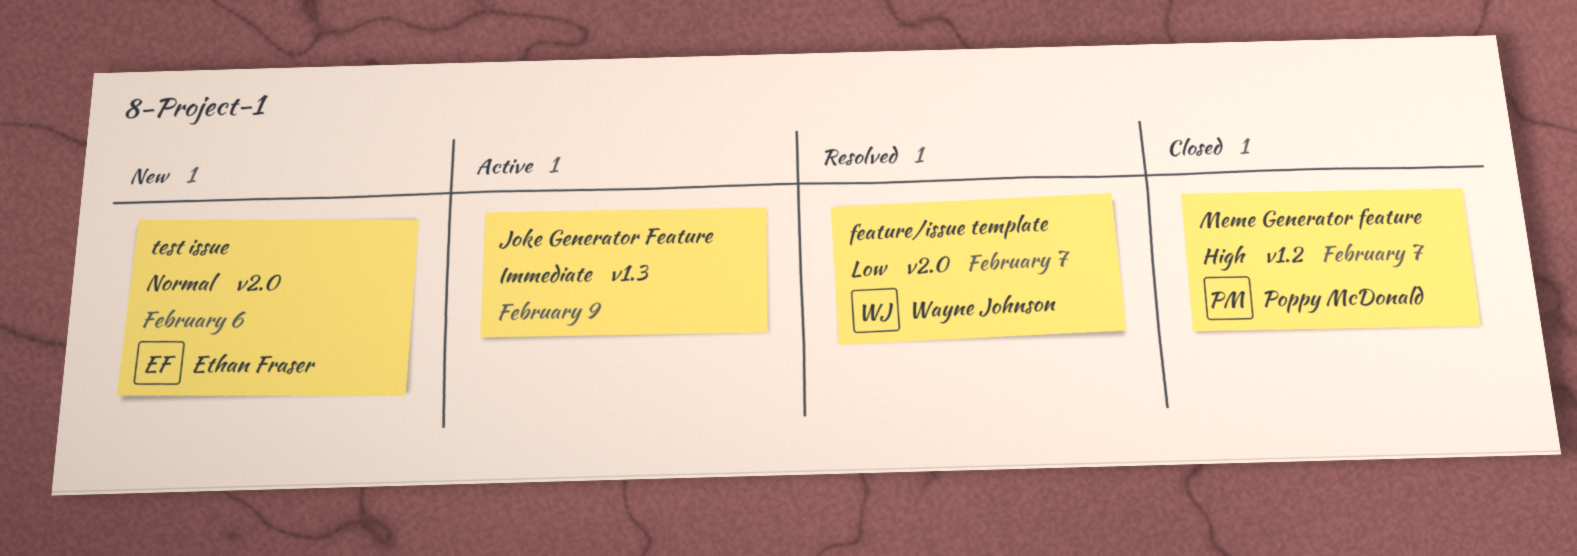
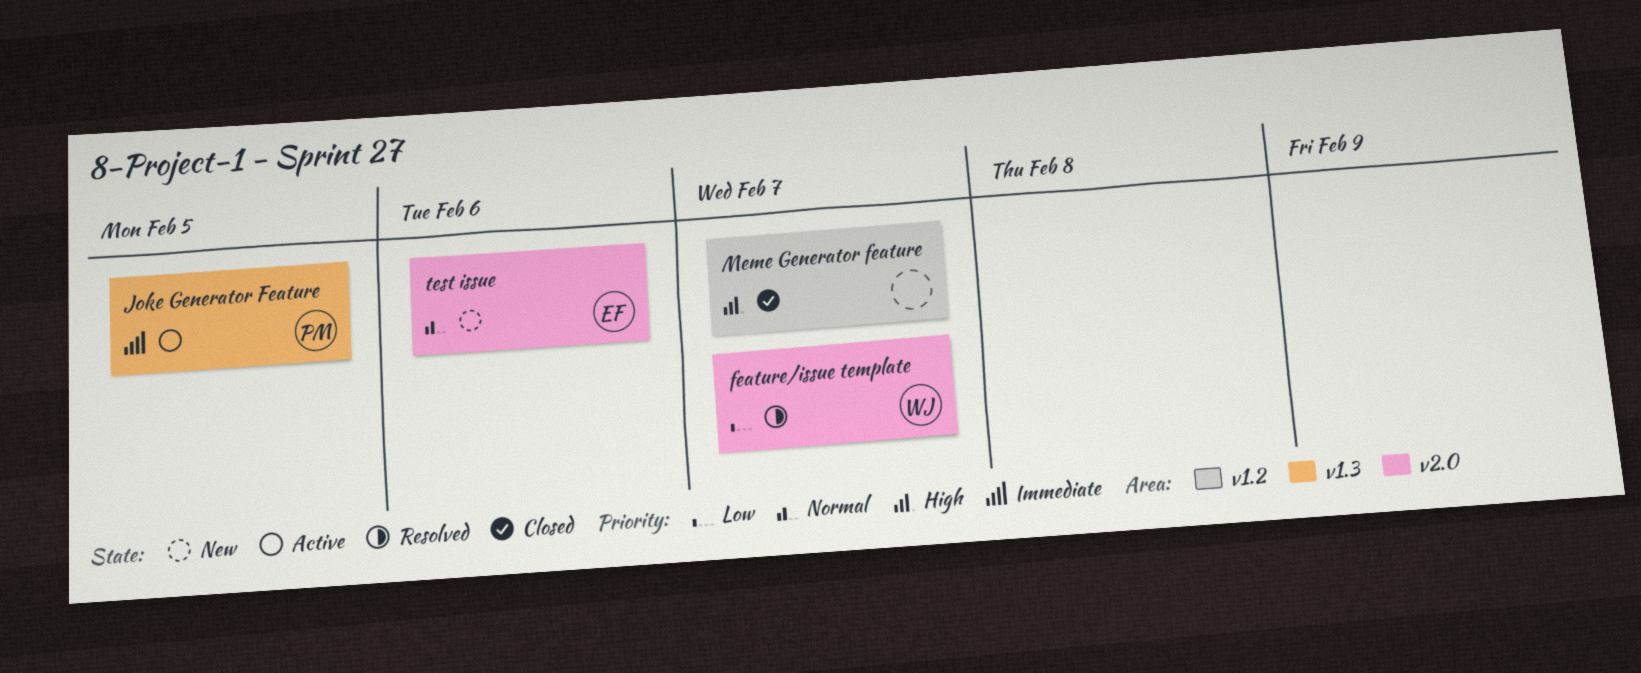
Joke Generator Feature, owner: none -> Poppy McDonald
Joke Generator Feature, due: Feb 9 -> Feb 5
Meme Generator feature, owner: Poppy McDonald -> none

